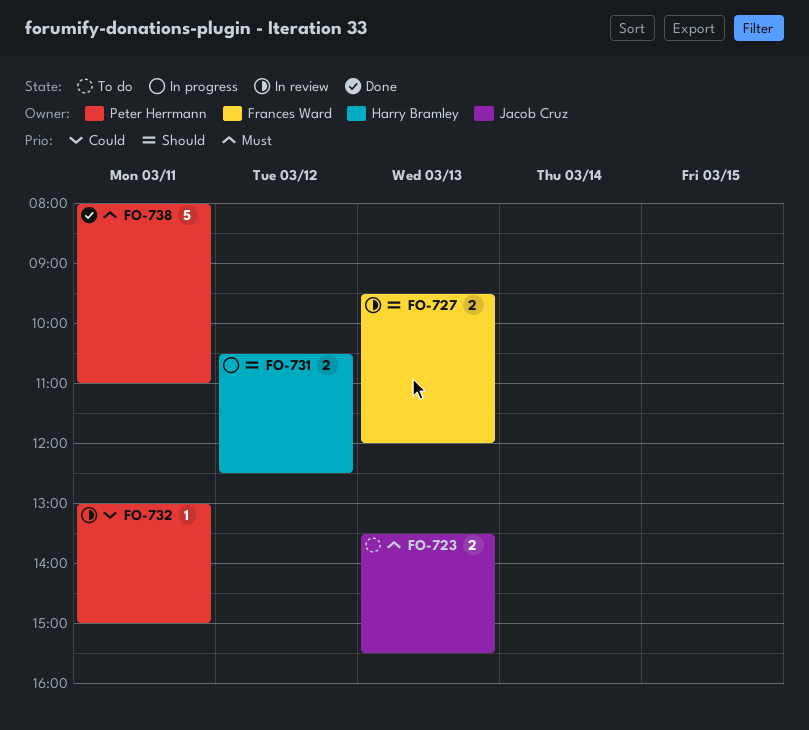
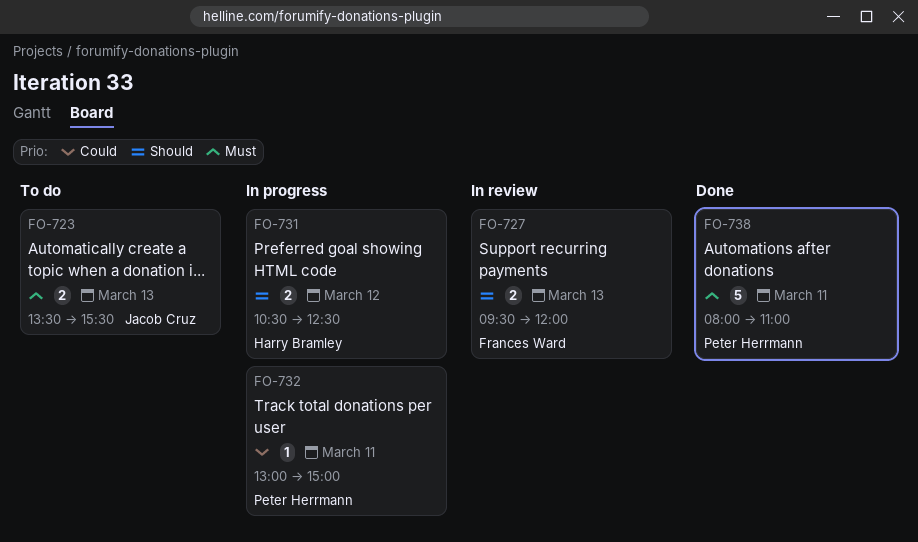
FO-732, status: In review -> In progress

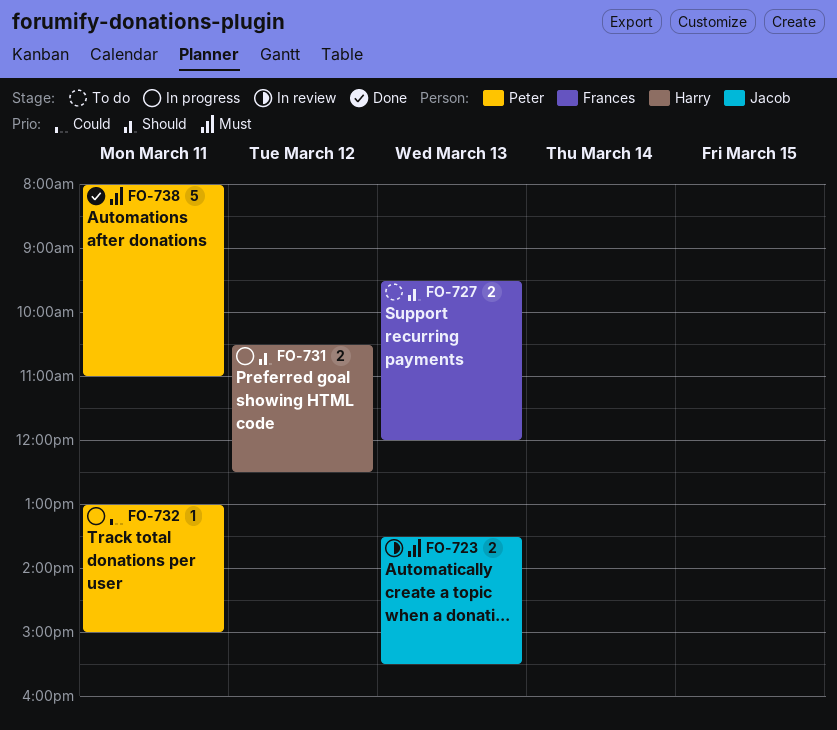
FO-723, status: To do -> In review
FO-727, status: In review -> To do

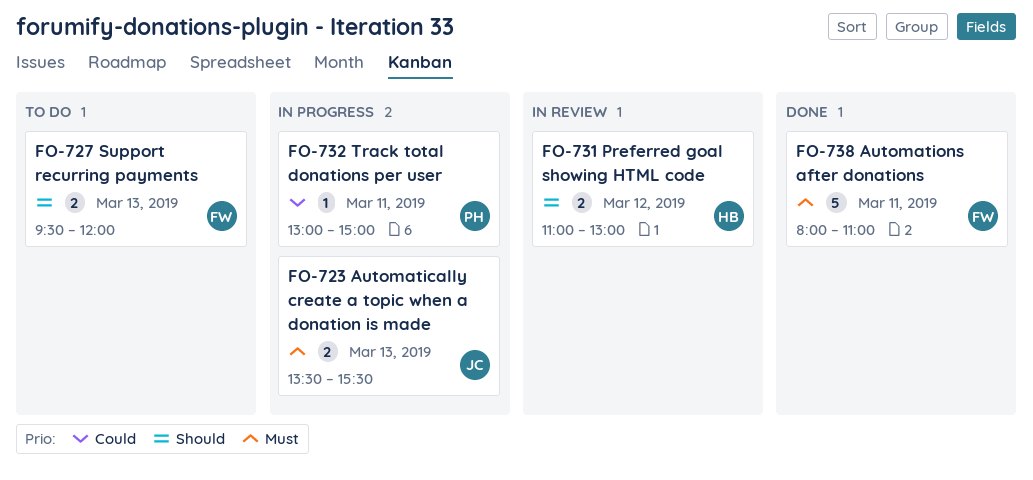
FO-723, status: In review -> In progress
FO-731, status: In progress -> In review
FO-731, begins: 10:30 -> 11:00
FO-731, ends: 12:30 -> 13:00
FO-738, owner: Peter -> Frances

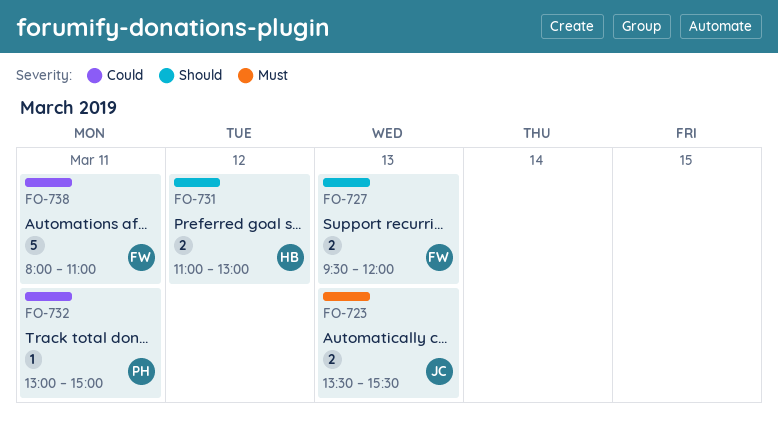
FO-738, priority: Must -> Could

